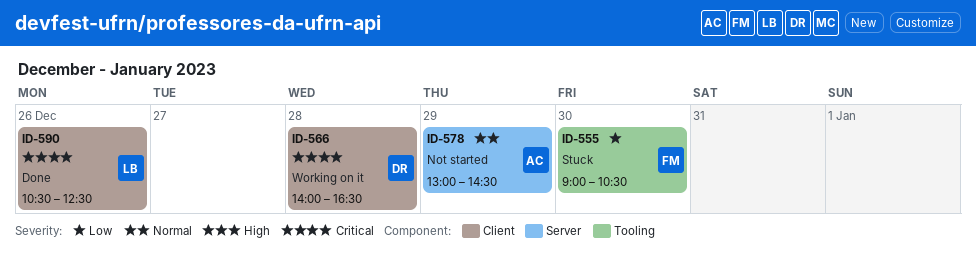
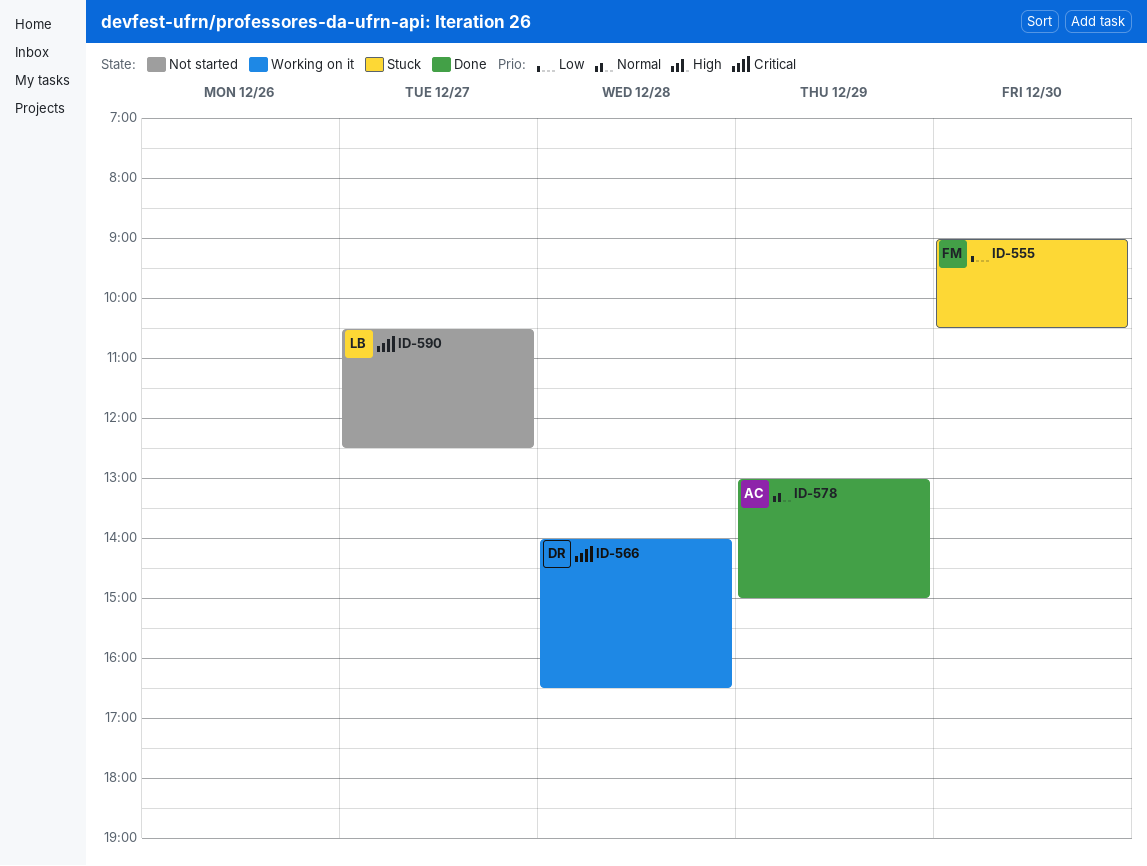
ID-578, status: Not started -> Done
ID-578, ends: 14:30 -> 15:00
ID-590, status: Done -> Not started
ID-590, day: Dec 26 -> Dec 27

